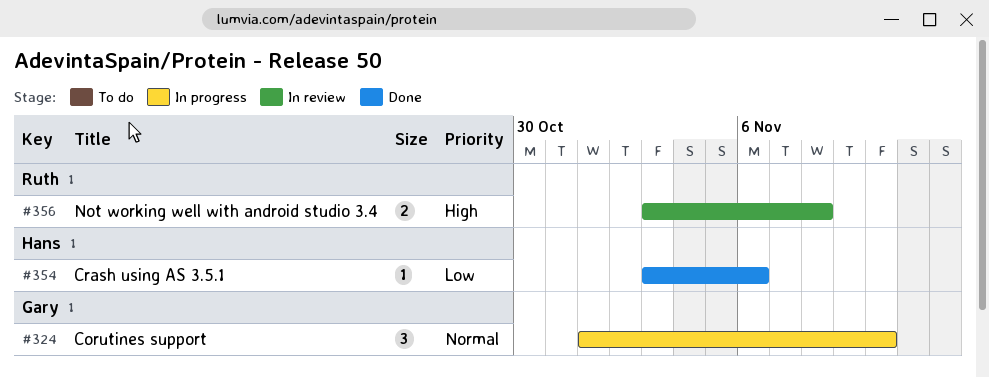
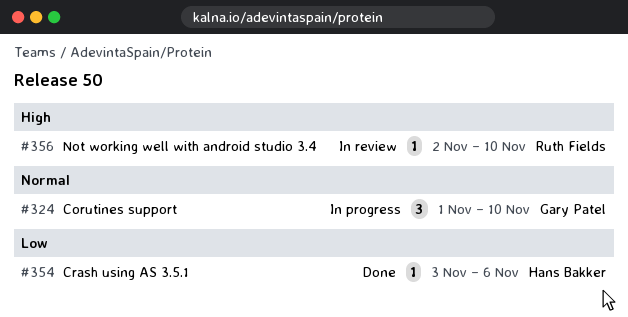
#356, estimate: 2 -> 1
#356, start: Nov 3 -> Nov 2
#356, due: Nov 8 -> Nov 10

